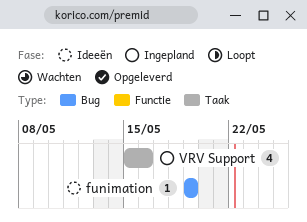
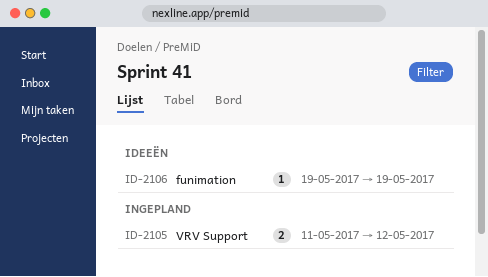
VRV Support, estimate: 4 -> 2
VRV Support, start: May 15 -> May 11
VRV Support, due: May 16 -> May 12

